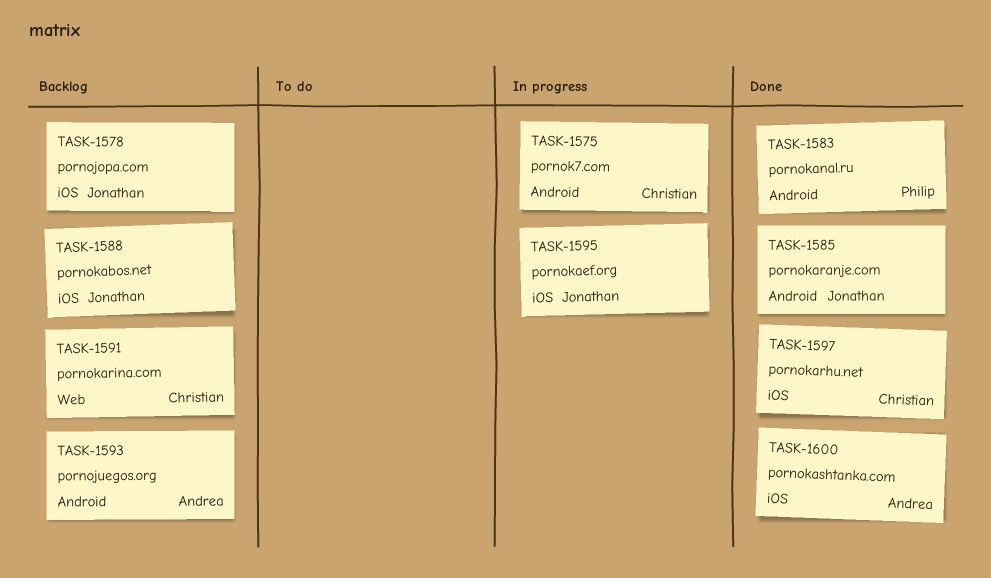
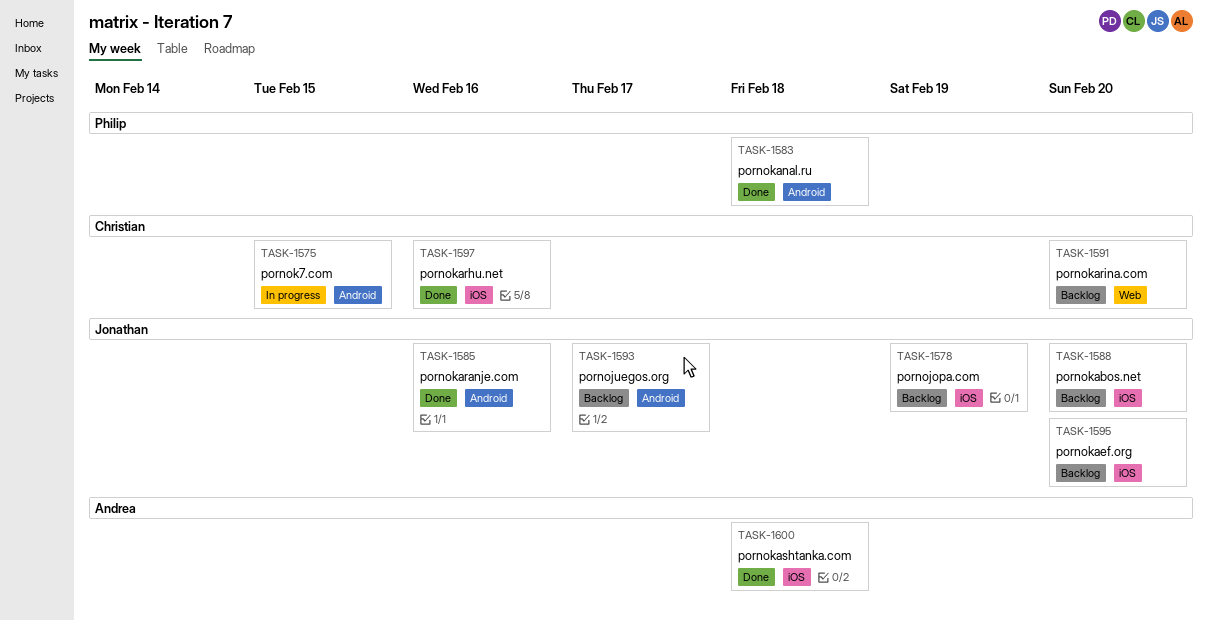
TASK-1593, owner: Andrea -> Jonathan
TASK-1595, status: In progress -> Backlog

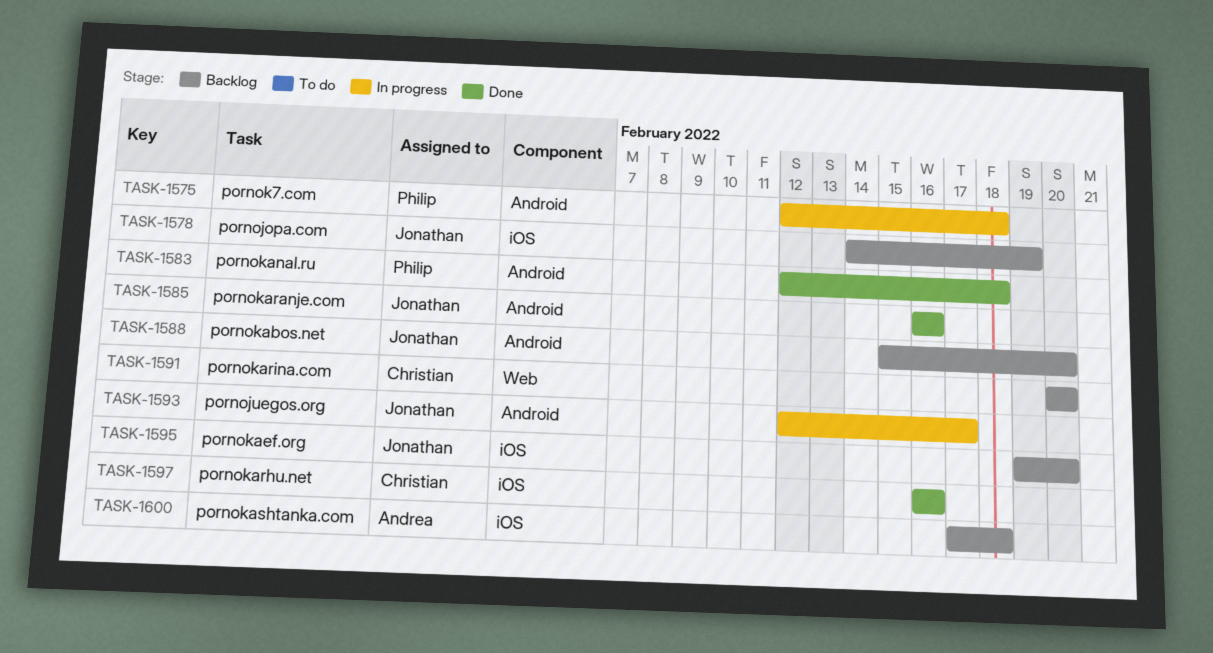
TASK-1575, owner: Christian -> Philip
TASK-1575, due: Feb 15 -> Feb 18
TASK-1588, label: iOS -> Android
TASK-1593, status: Backlog -> In progress
TASK-1600, status: Done -> Backlog

